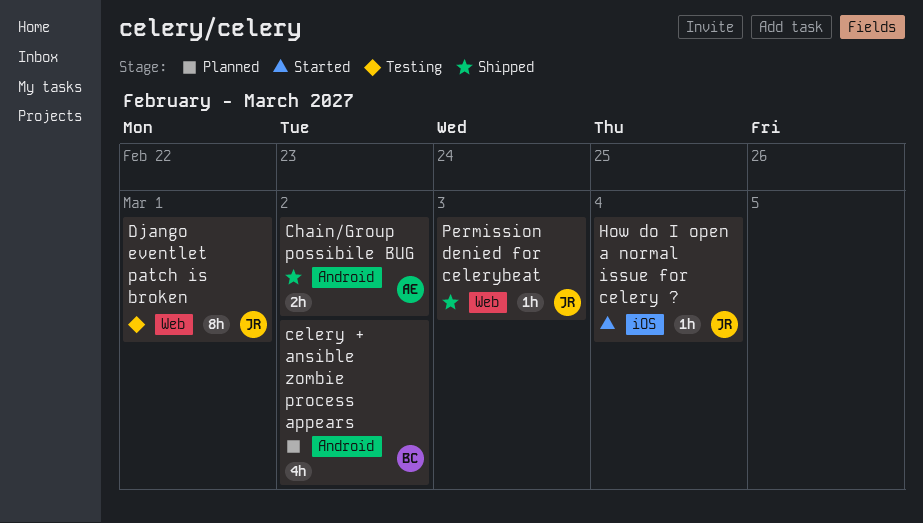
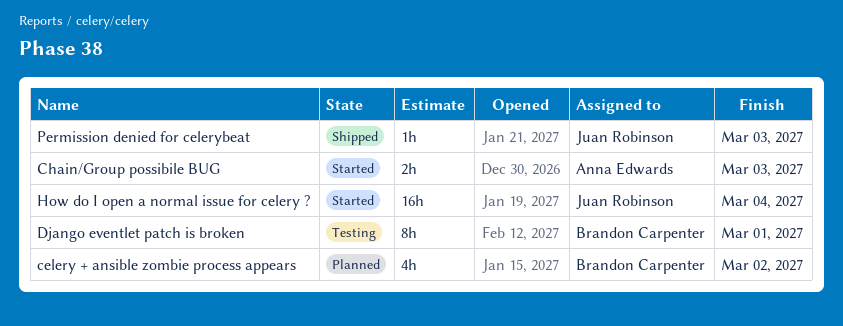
Chain/Group possibile BUG, status: Shipped -> Started
Chain/Group possibile BUG, due: Mar 2 -> Mar 3
Django eventlet patch is broken, owner: Juan Robinson -> Brandon Carpenter
How do I open a normal issue for celery ?, estimate: 1h -> 16h

